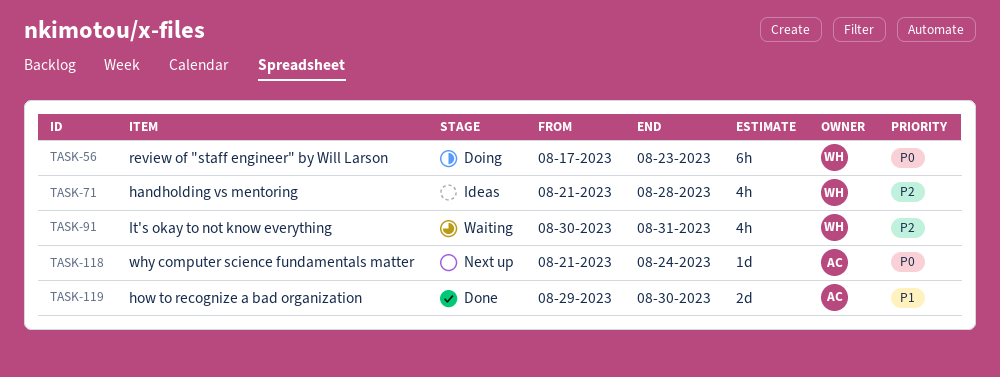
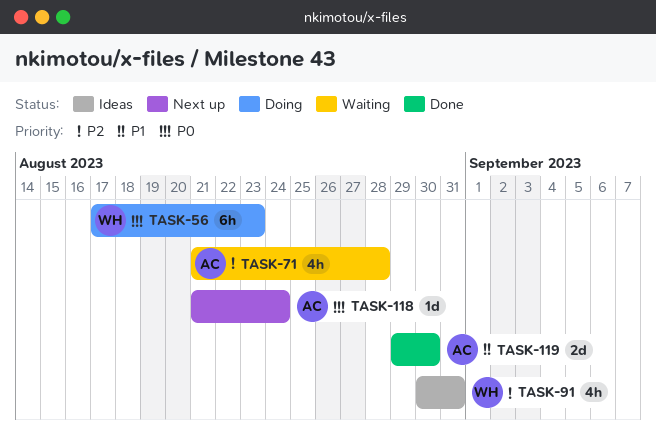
TASK-71, status: Ideas -> Waiting
TASK-71, owner: WH -> AC
TASK-91, status: Waiting -> Ideas

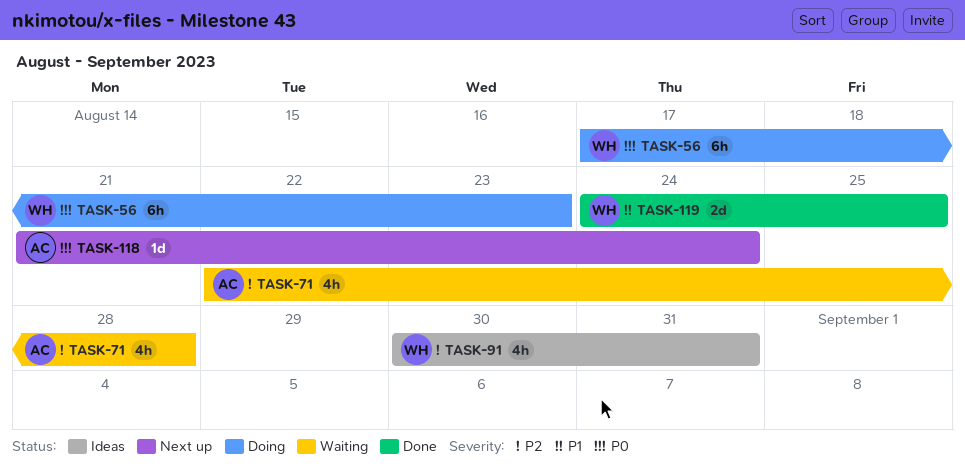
TASK-71, start: Aug 21 -> Aug 22
TASK-119, owner: AC -> WH
TASK-119, start: Aug 29 -> Aug 24
TASK-119, due: Aug 30 -> Aug 25

